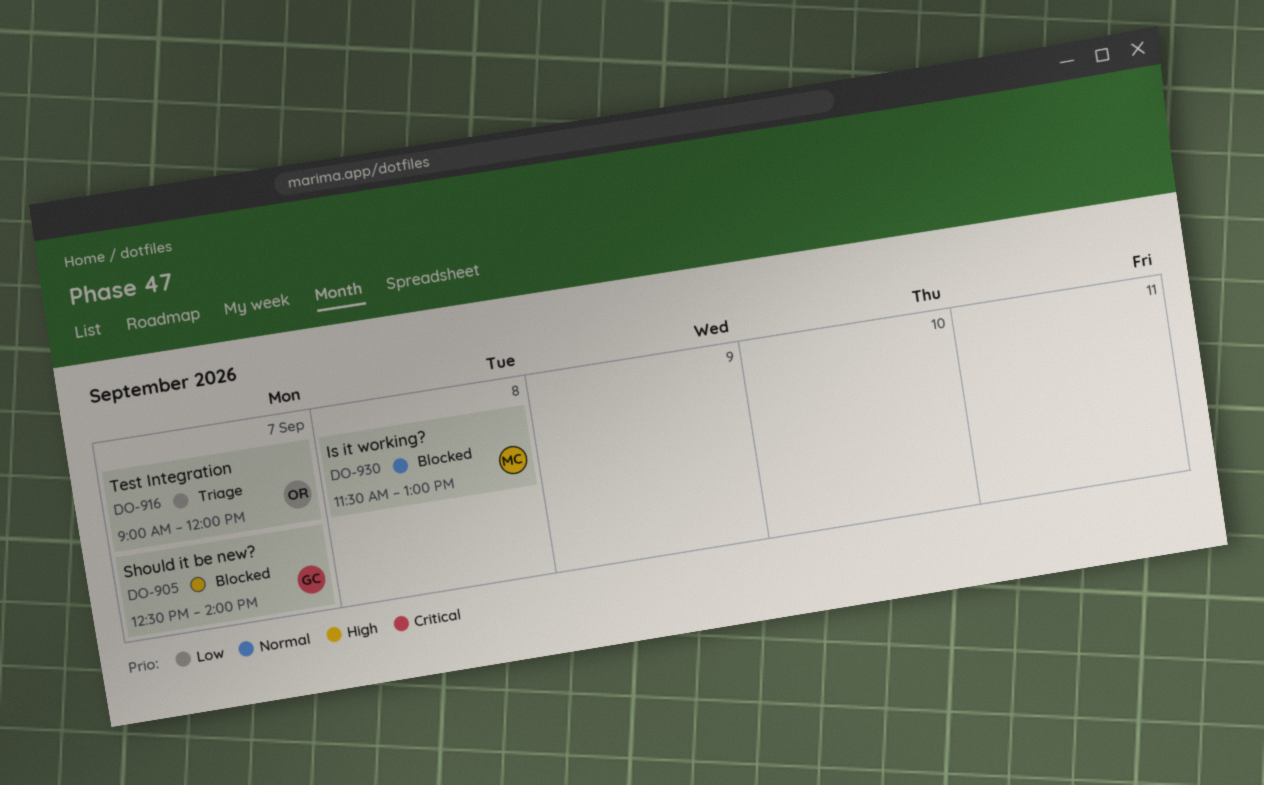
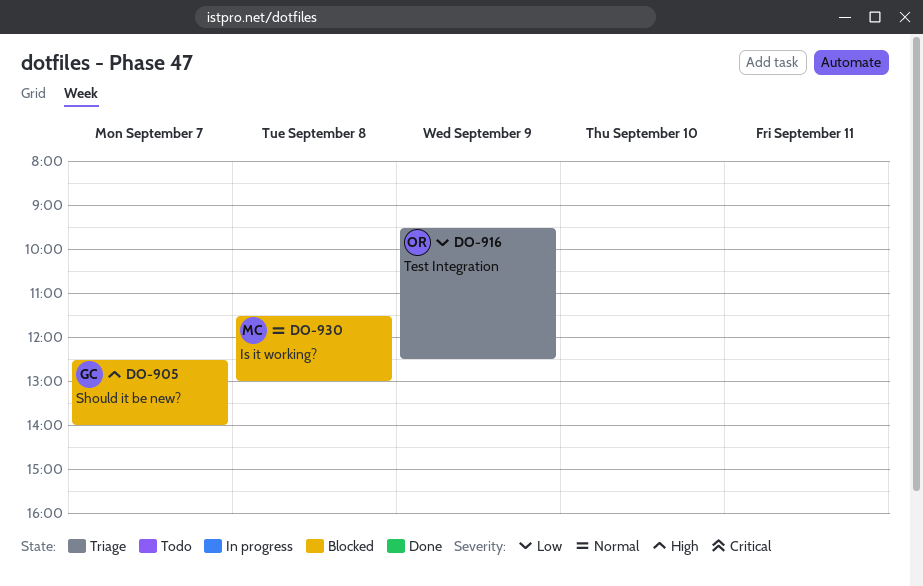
DO-916, day: Sep 7 -> Sep 9
DO-916, begins: 09:00 -> 09:30
DO-916, ends: 12:00 -> 12:30

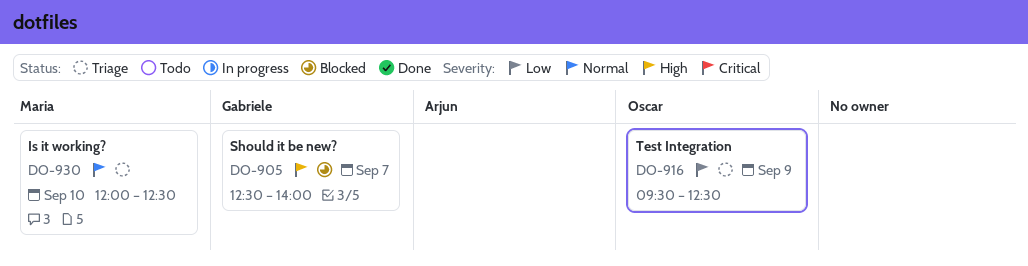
DO-930, status: Blocked -> Triage
DO-930, day: Sep 8 -> Sep 10
DO-930, begins: 11:30 -> 12:00
DO-930, ends: 13:00 -> 12:30

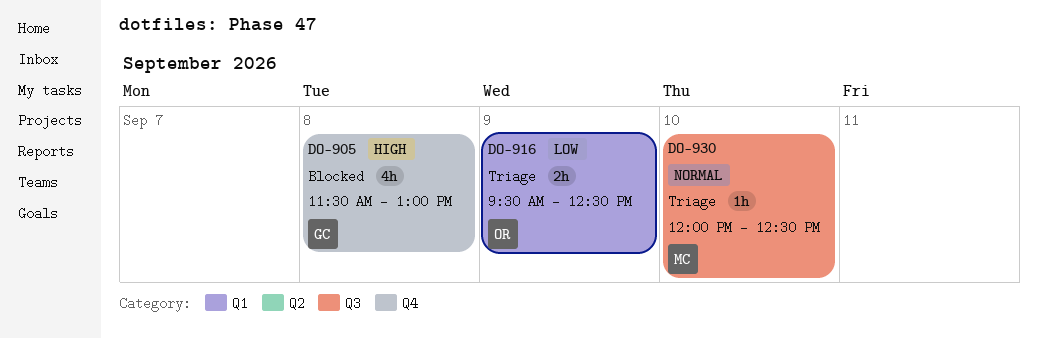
DO-905, day: Sep 7 -> Sep 8
DO-905, begins: 12:30 -> 11:30
DO-905, ends: 14:00 -> 13:00

